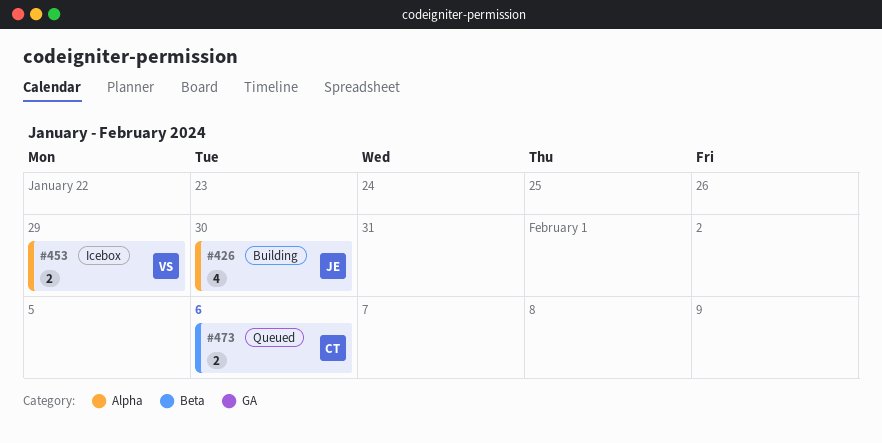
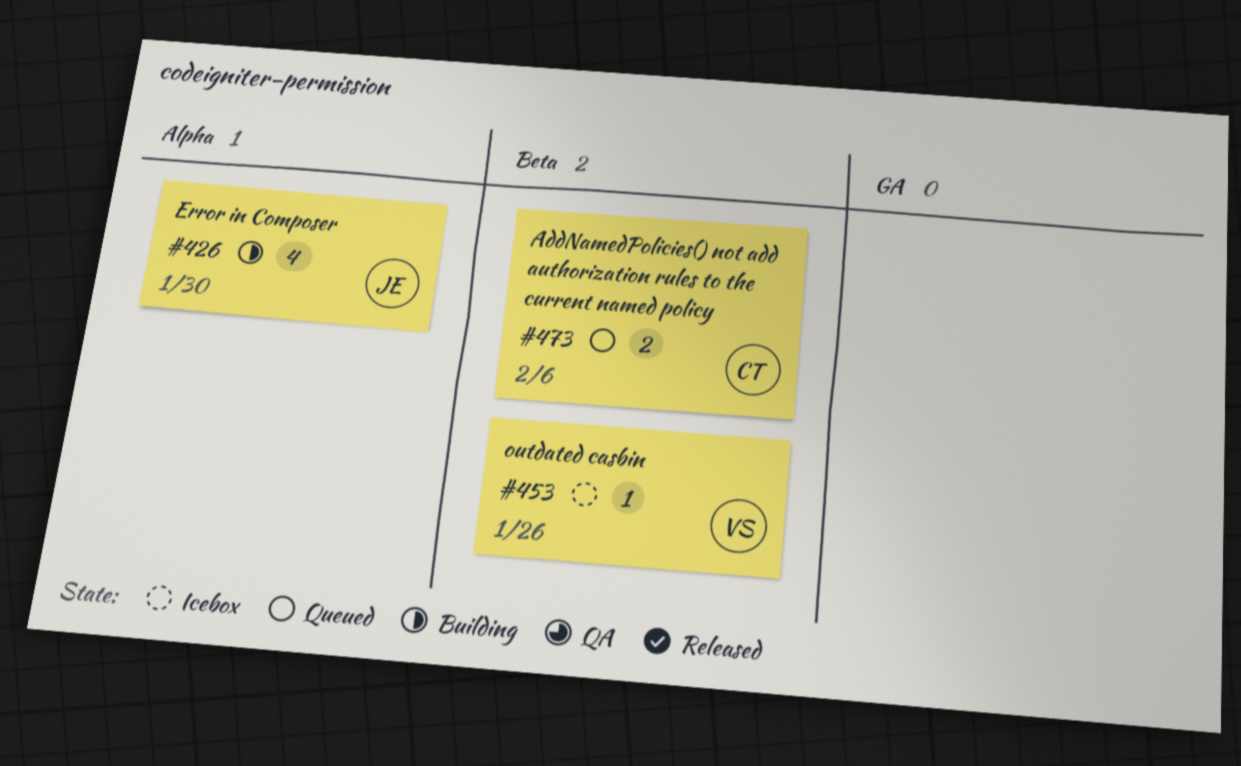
#453, label: Alpha -> Beta
#453, estimate: 2 -> 1
#453, due: Jan 29 -> Jan 26

